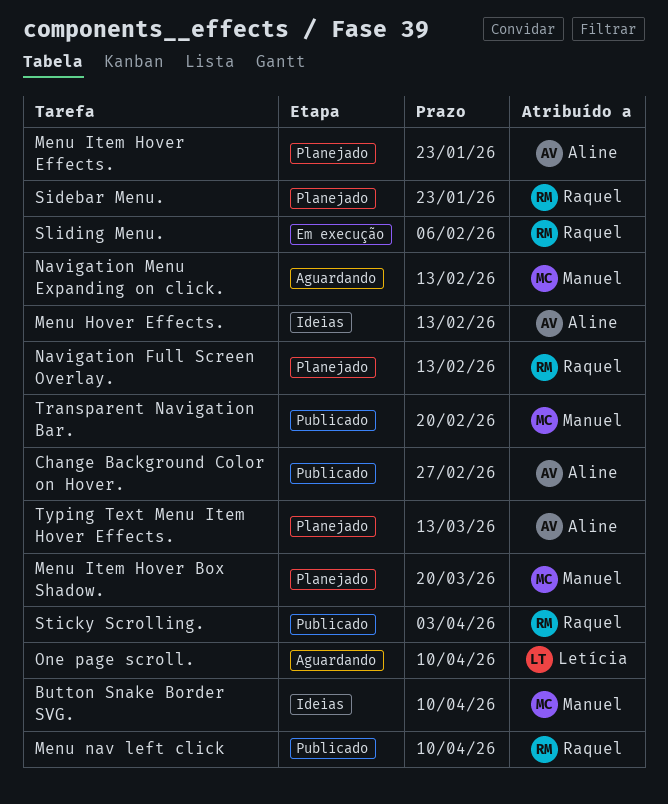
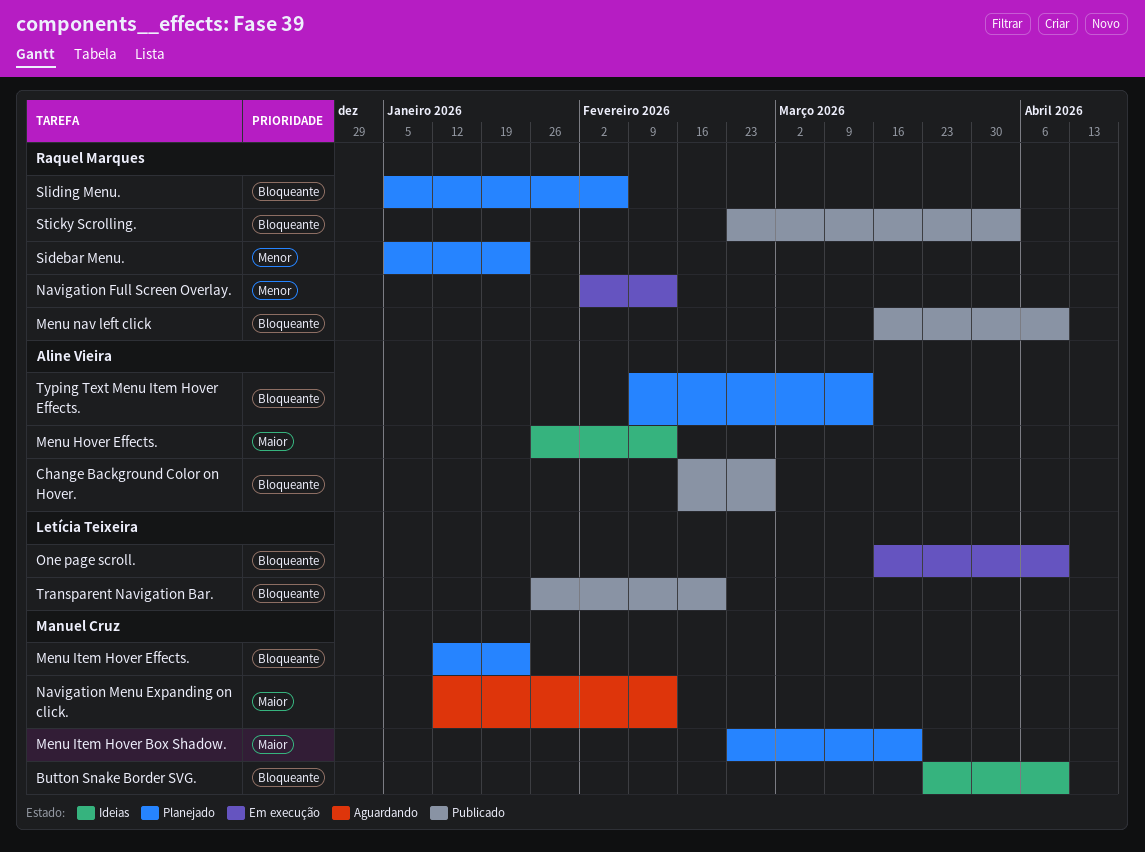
Menu Item Hover Effects., owner: Aline Vieira -> Manuel Cruz
Navigation Full Screen Overlay., status: Planejado -> Em execução
One page scroll., status: Aguardando -> Em execução
Sliding Menu., status: Em execução -> Planejado
Transparent Navigation Bar., owner: Manuel Cruz -> Letícia Teixeira

